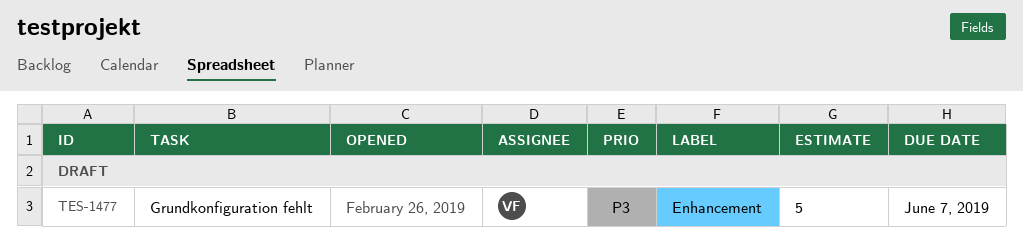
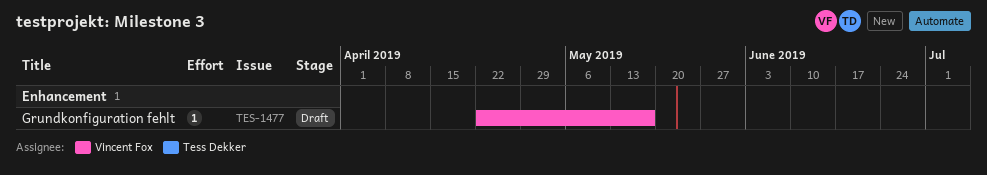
TES-1477, estimate: 5 -> 1
TES-1477, due: Jun 7 -> May 17

